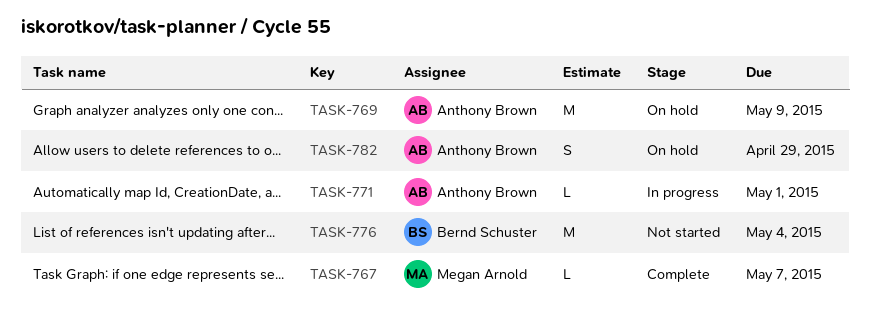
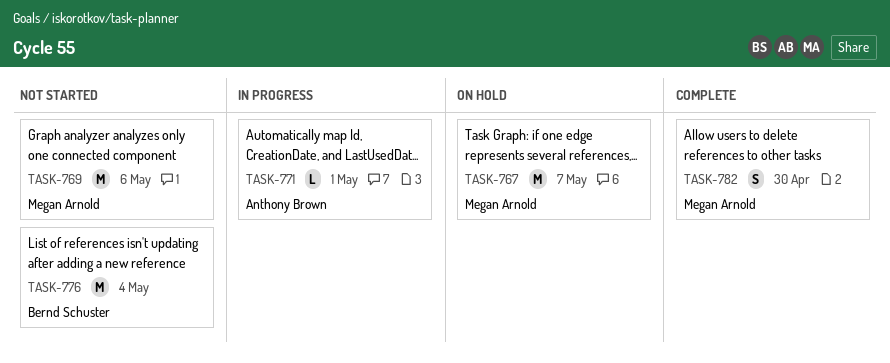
TASK-767, status: Complete -> On hold
TASK-767, estimate: L -> M
TASK-769, status: On hold -> Not started
TASK-769, owner: Anthony Brown -> Megan Arnold
TASK-769, due: May 9 -> May 6
TASK-782, status: On hold -> Complete
TASK-782, owner: Anthony Brown -> Megan Arnold
TASK-782, due: Apr 29 -> Apr 30

